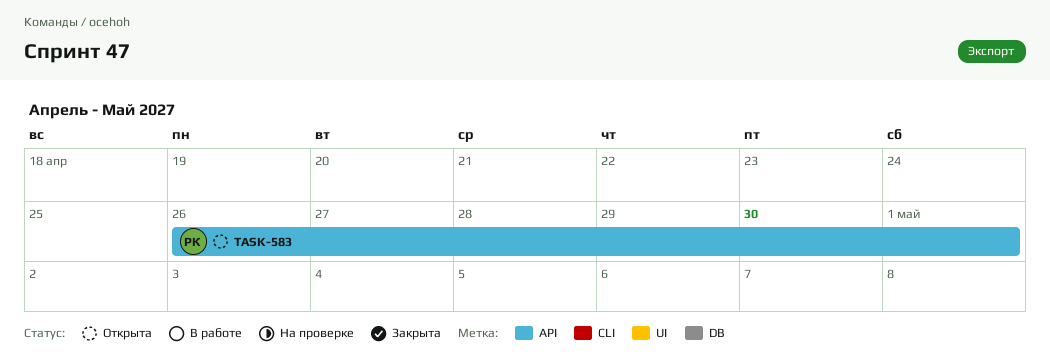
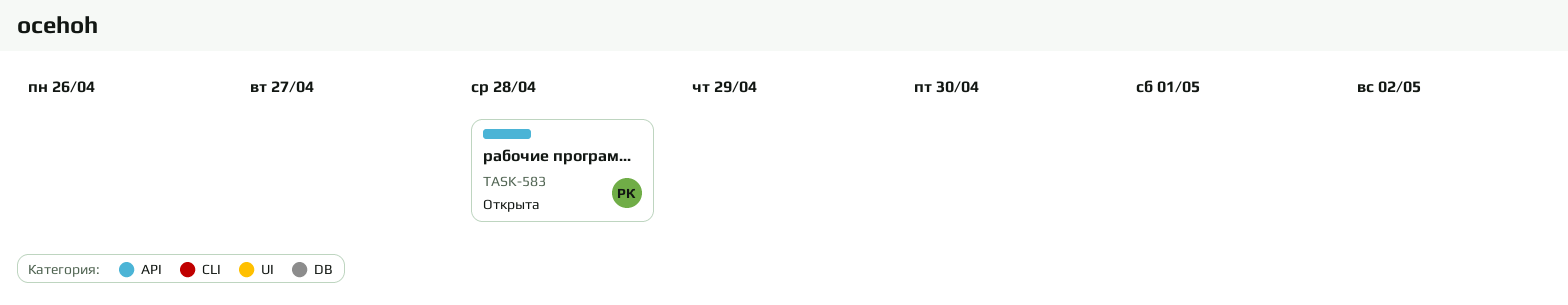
TASK-583, due: May 1 -> Apr 28

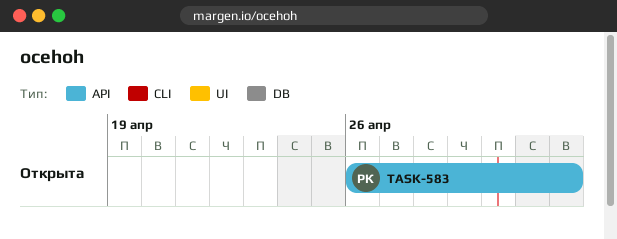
TASK-583, due: Apr 28 -> May 2

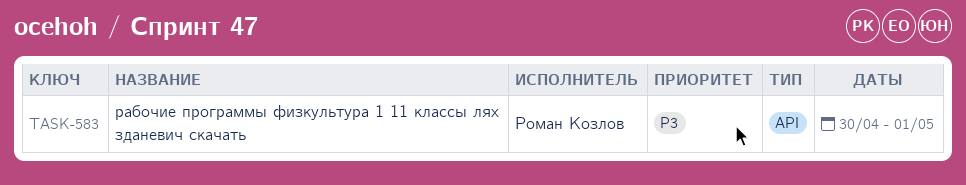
TASK-583, start: Apr 26 -> Apr 30
TASK-583, due: May 2 -> May 1

